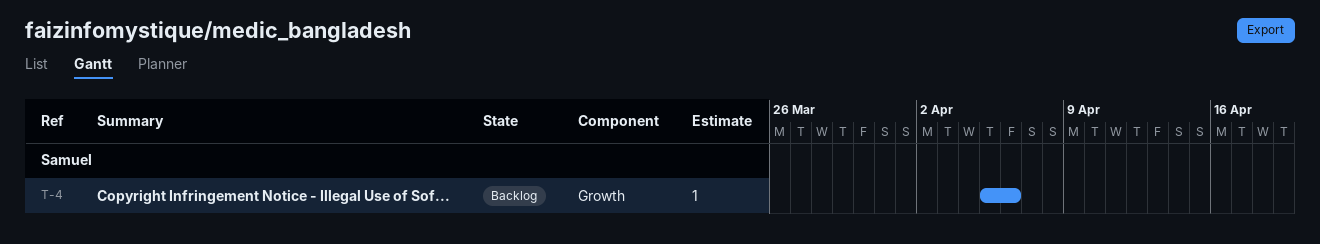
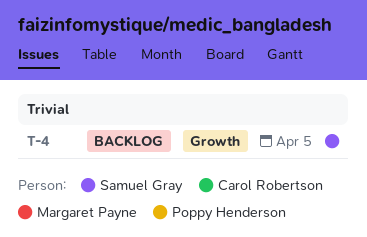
T-4, due: Apr 6 -> Apr 5

